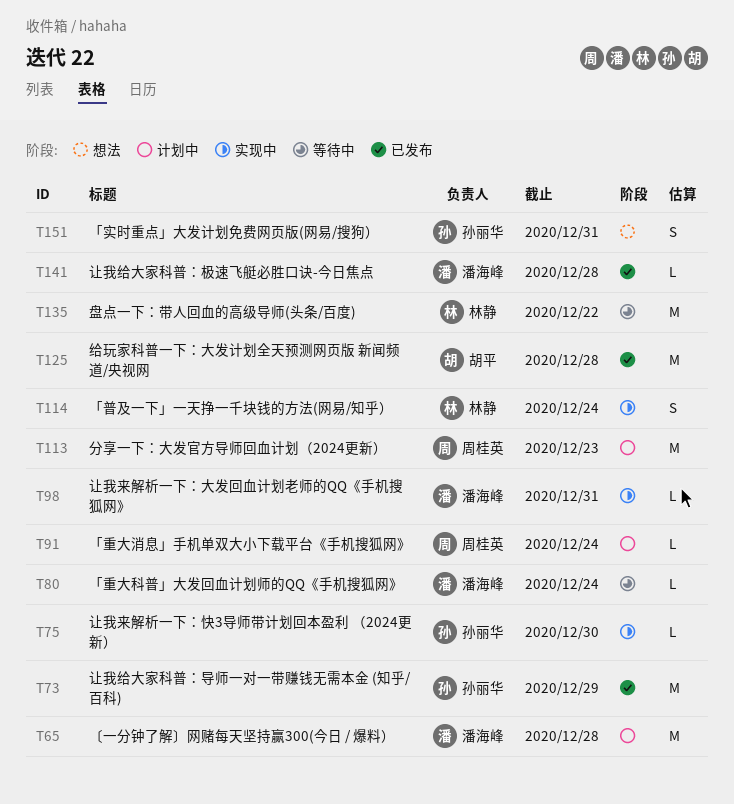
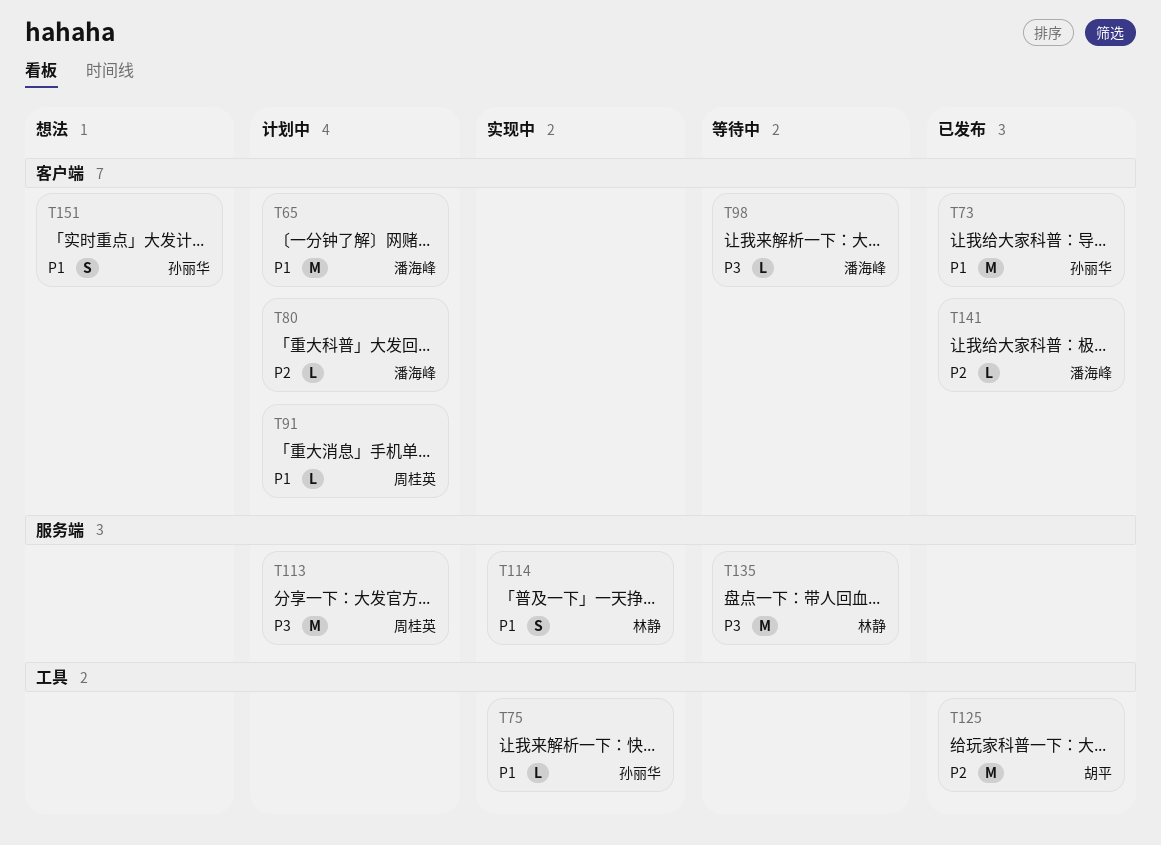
T80, status: 等待中 -> 计划中
T98, status: 实现中 -> 等待中

